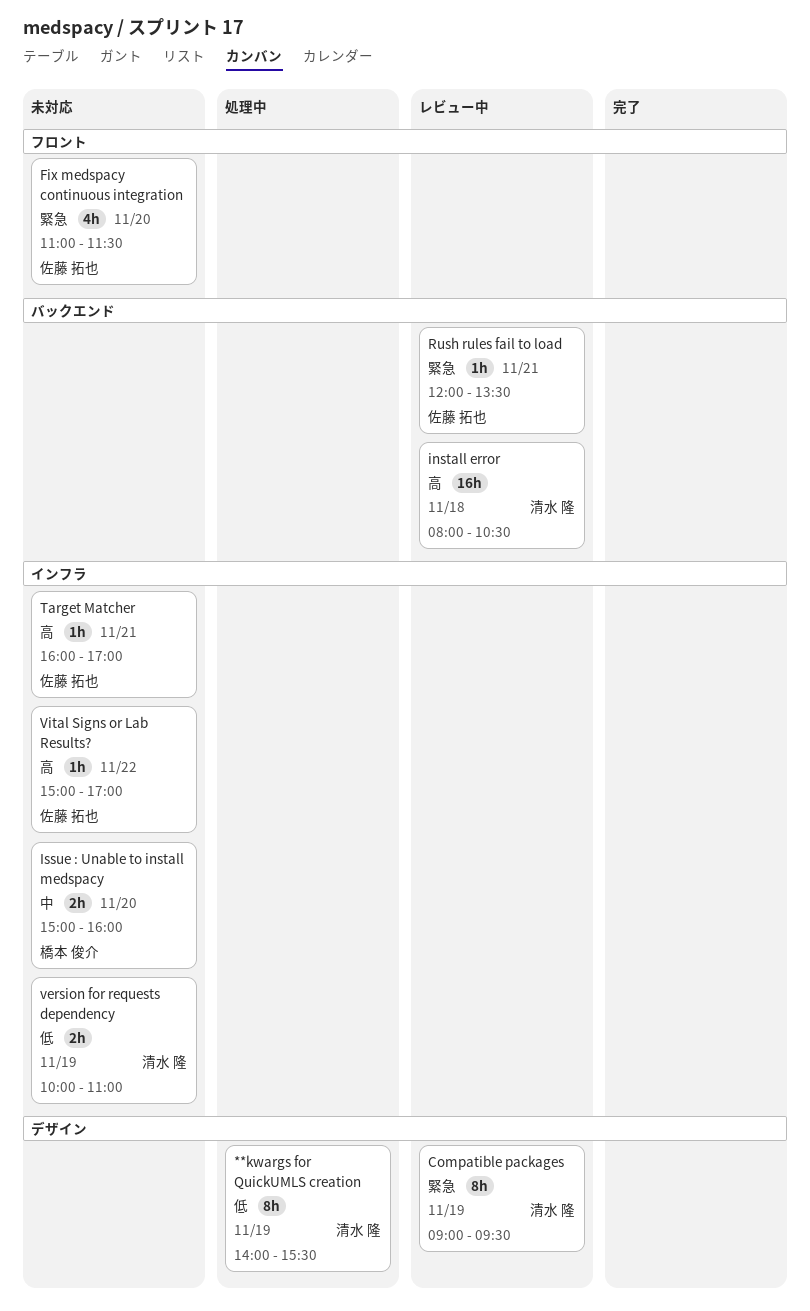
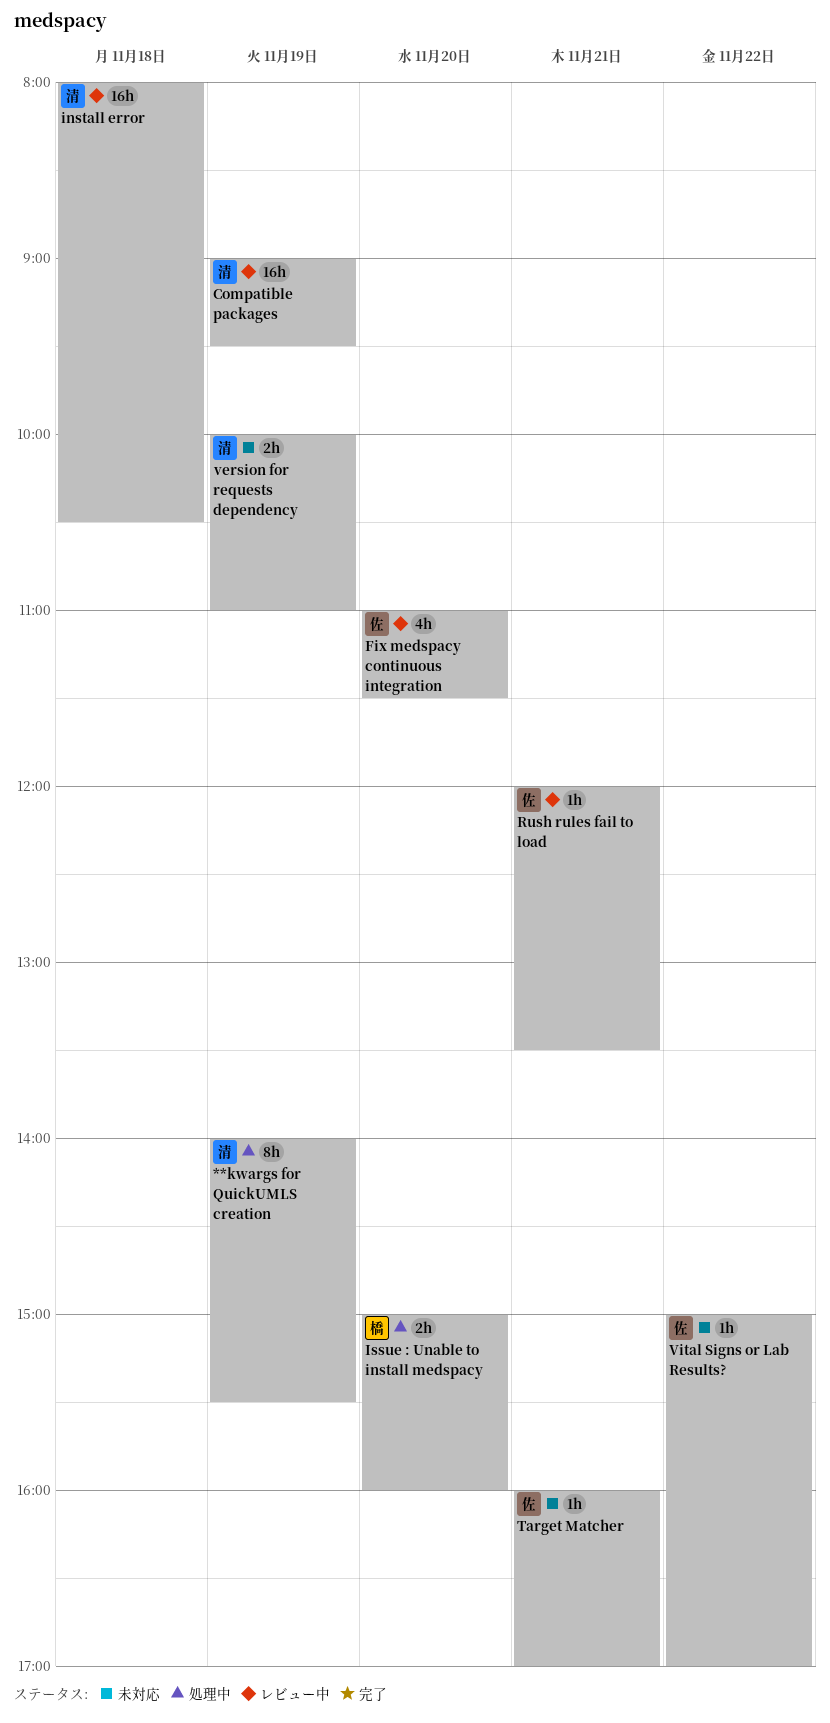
Compatible packages, estimate: 8h -> 16h
Fix medspacy continuous integration, status: 未対応 -> レビュー中
Issue : Unable to install medspacy, status: 未対応 -> 処理中

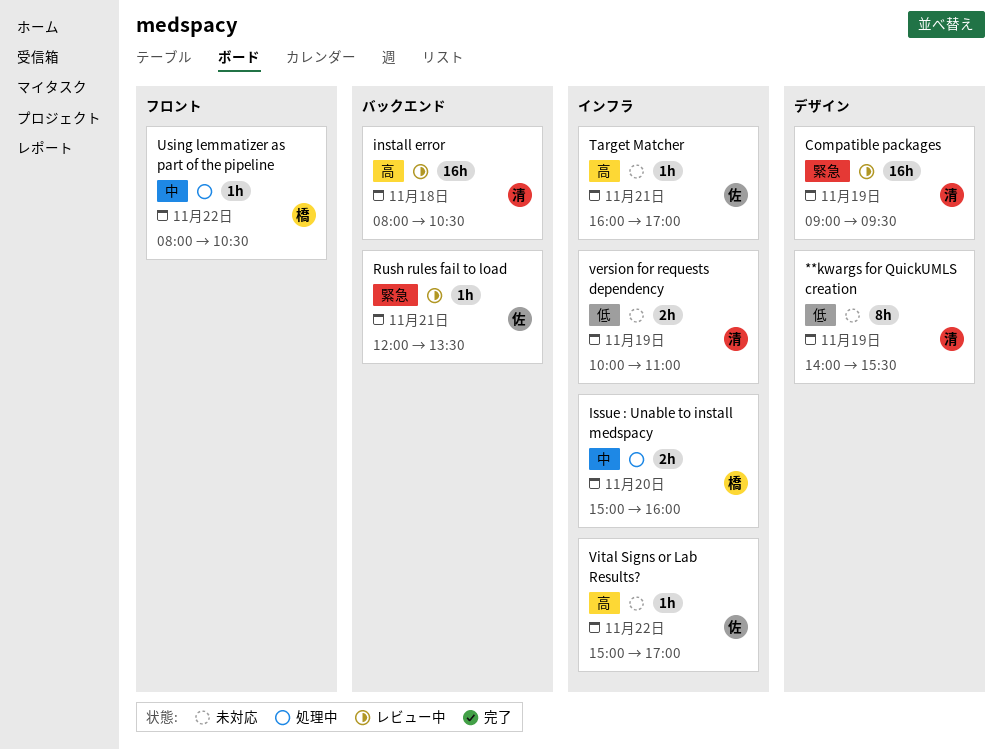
**kwargs for QuickUMLS creation, status: 処理中 -> 未対応
Fix medspacy continuous integration: present -> none
Using lemmatizer as part of the pipeline: none -> present

